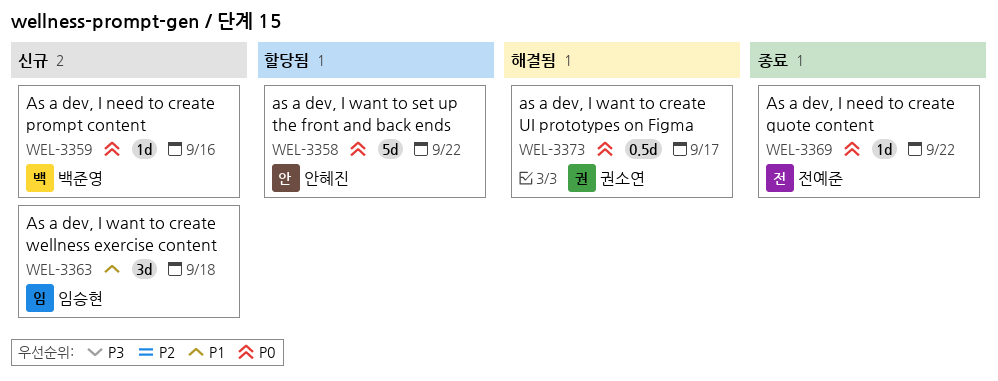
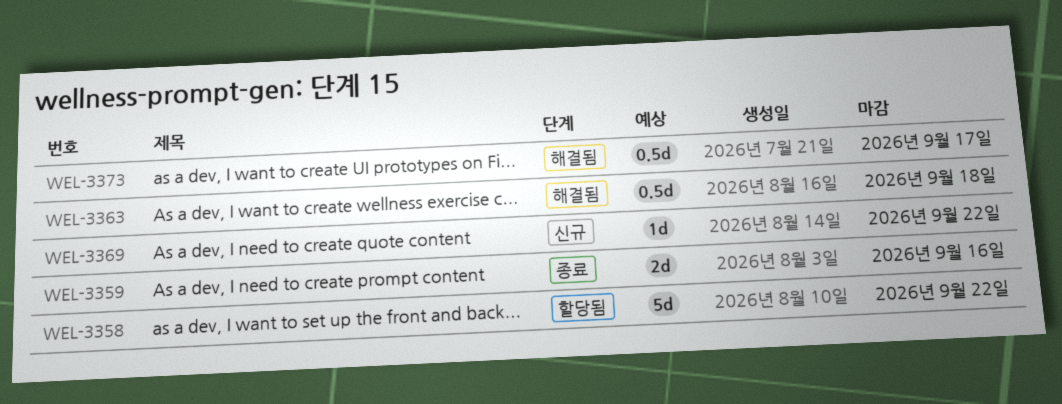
WEL-3359, status: 신규 -> 종료
WEL-3359, estimate: 1d -> 2d
WEL-3363, status: 신규 -> 해결됨
WEL-3363, estimate: 3d -> 0.5d
WEL-3369, status: 종료 -> 신규

